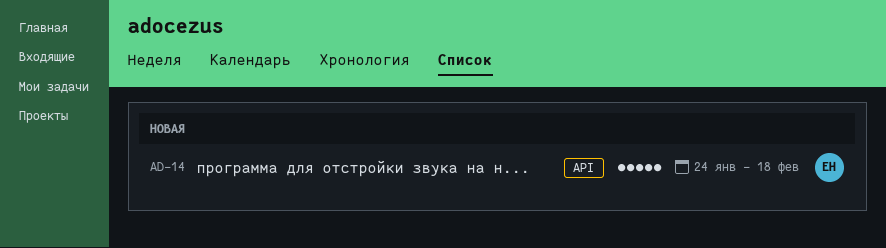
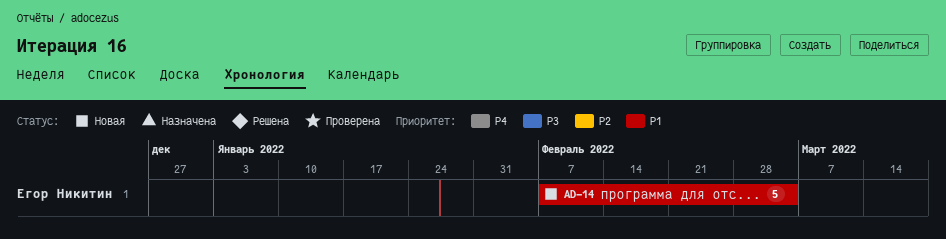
AD-14, start: Jan 24 -> Feb 7
AD-14, due: Feb 18 -> Mar 4

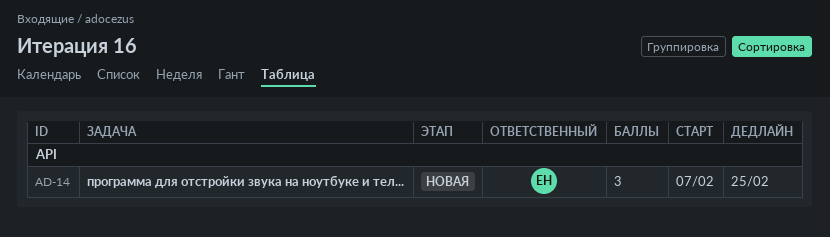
AD-14, estimate: 5 -> 3
AD-14, due: Mar 4 -> Feb 25

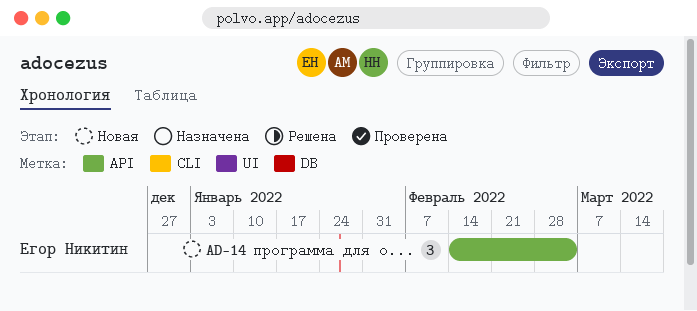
AD-14, start: Feb 7 -> Feb 14
AD-14, due: Feb 25 -> Mar 4

